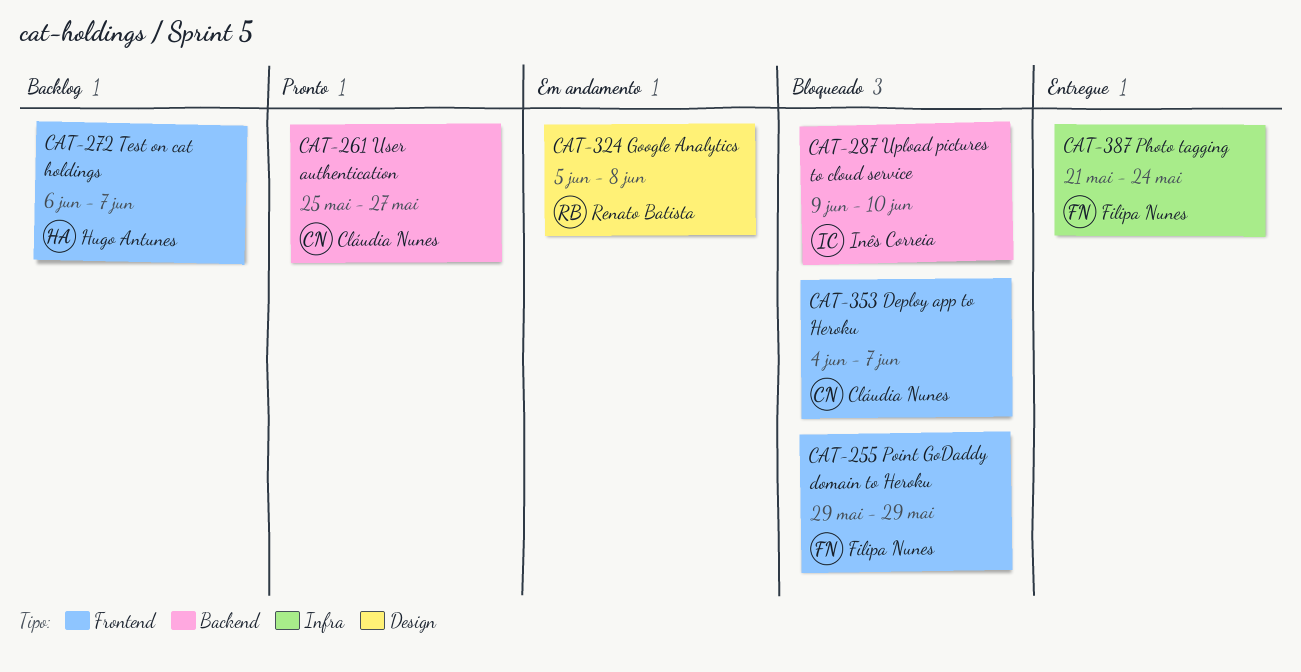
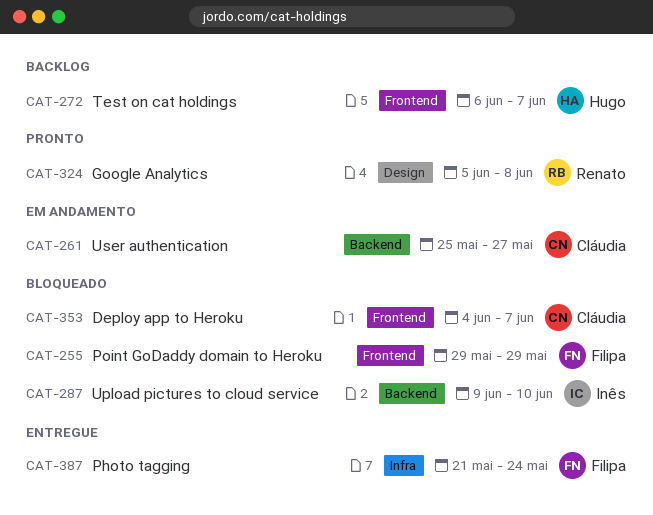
CAT-261, status: Pronto -> Em andamento
CAT-324, status: Em andamento -> Pronto

